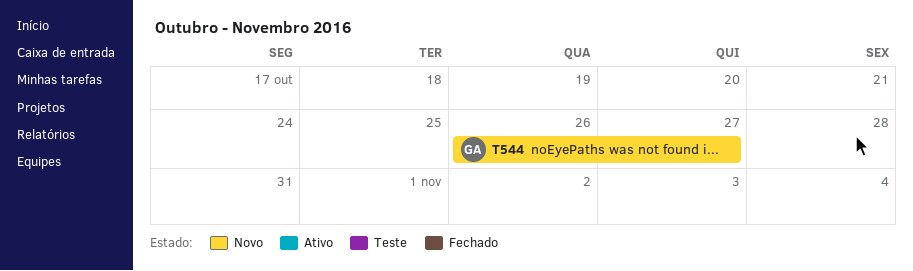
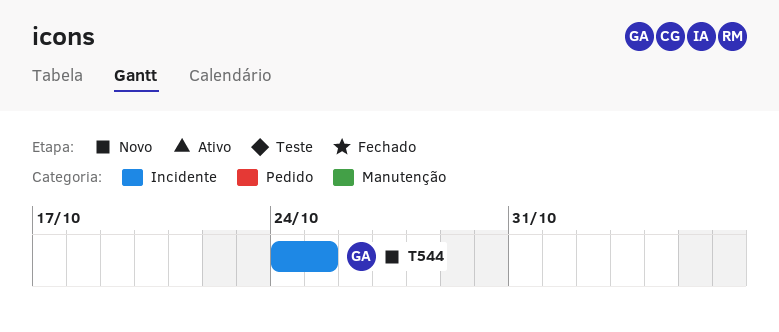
T544, start: Oct 26 -> Oct 24
T544, due: Oct 27 -> Oct 25

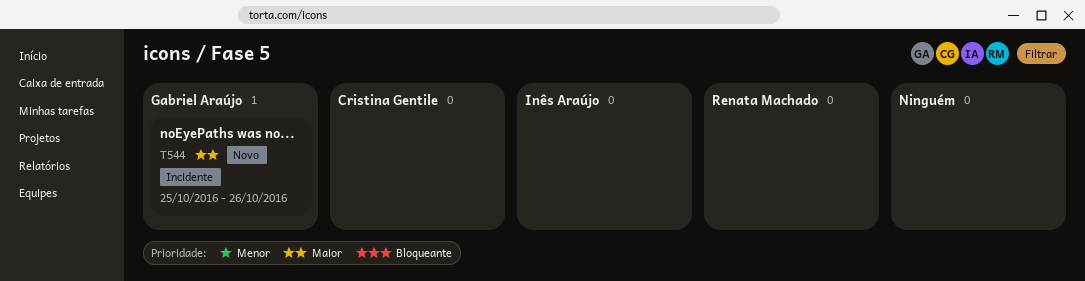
T544, start: Oct 24 -> Oct 25
T544, due: Oct 25 -> Oct 26

